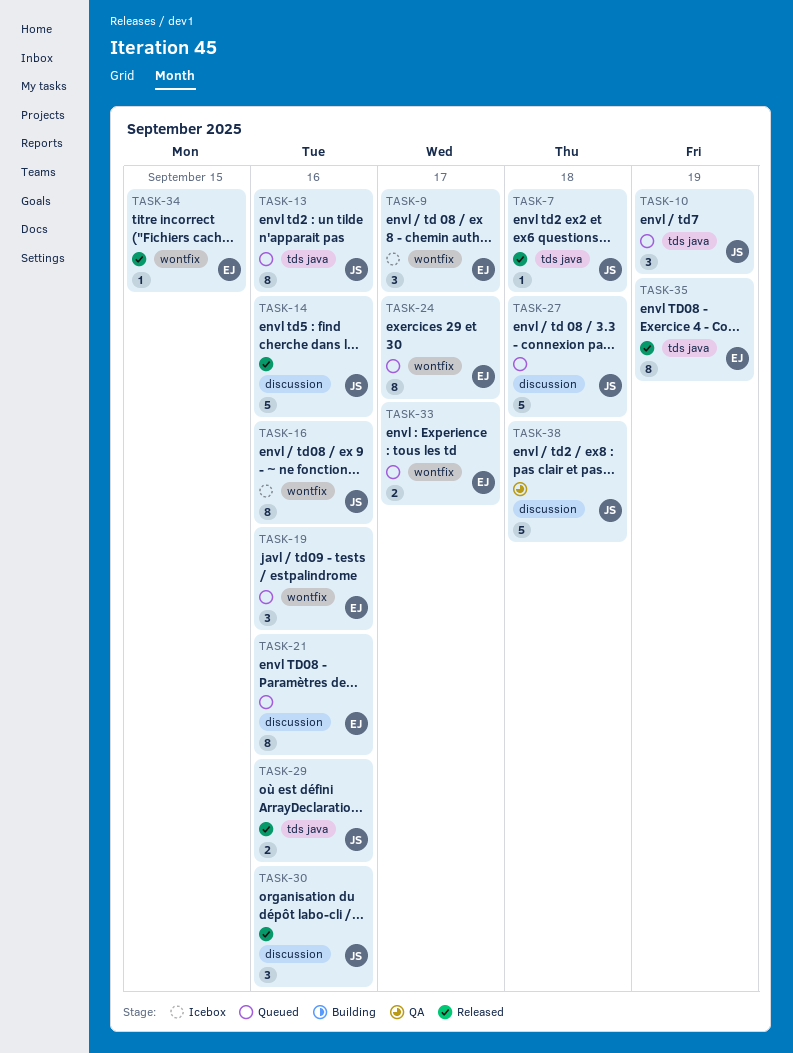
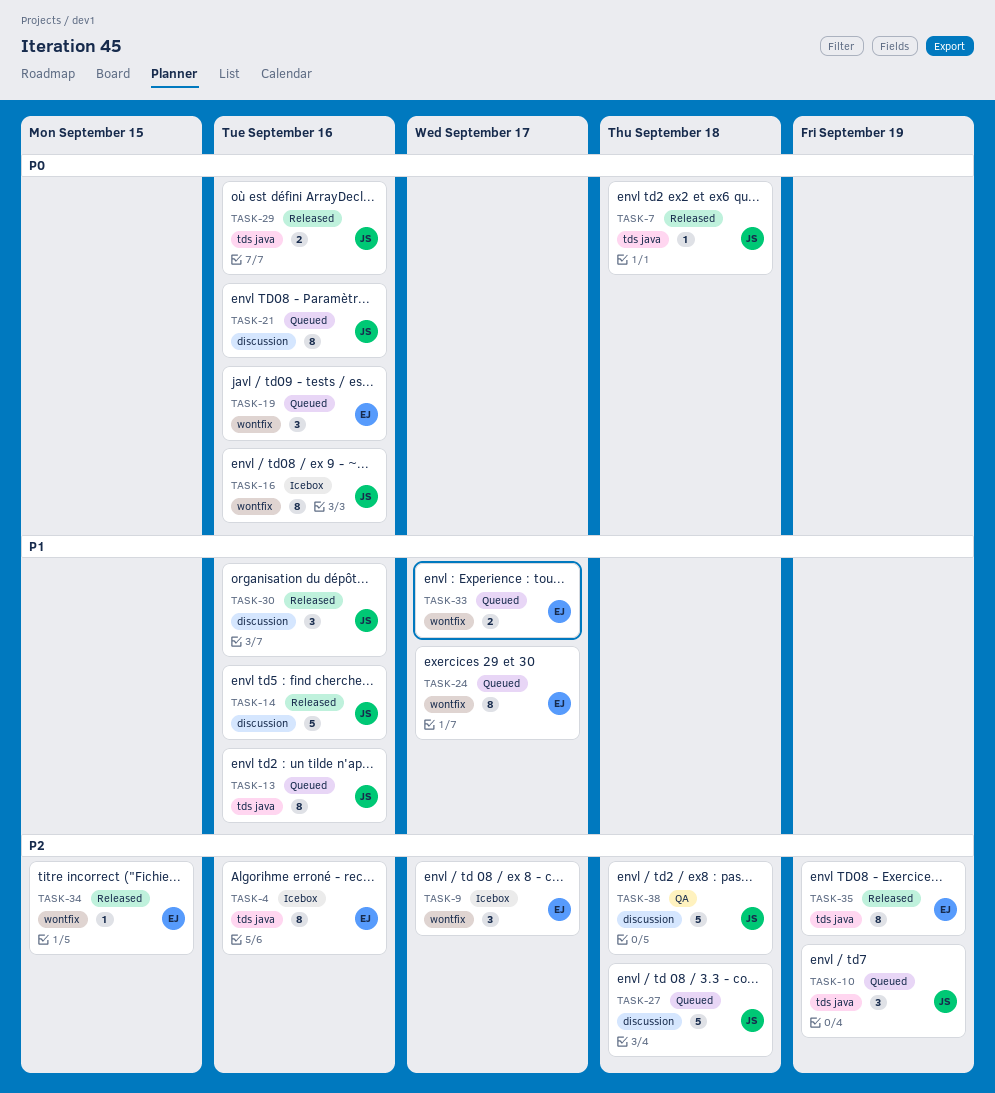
TASK-4: none -> present
TASK-21, owner: EJ -> JS

